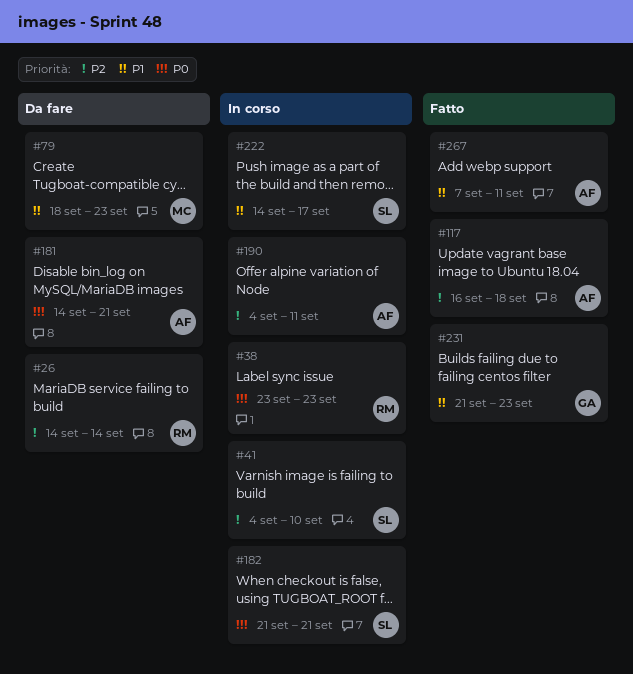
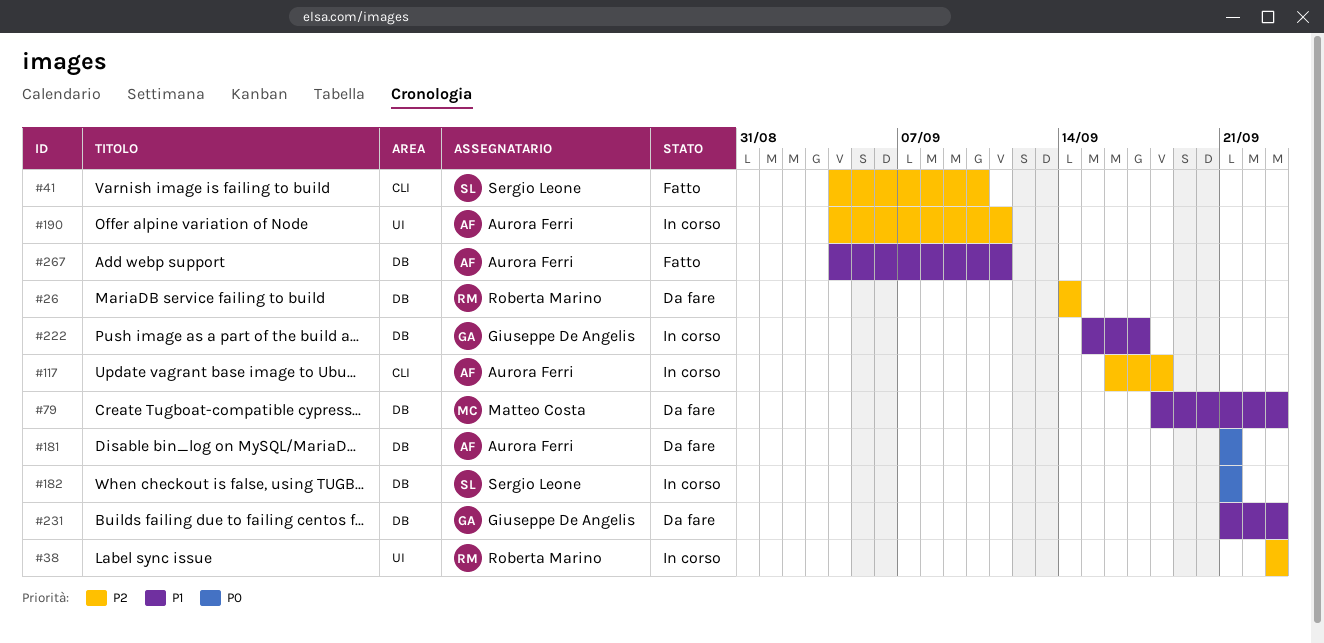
#38, priority: P0 -> P2
#41, status: In corso -> Fatto
#117, status: Fatto -> In corso
#181, start: Sep 14 -> Sep 21
#222, owner: Sergio Leone -> Giuseppe De Angelis
#222, start: Sep 14 -> Sep 15
#231, status: Fatto -> Da fare
#267, start: Sep 7 -> Sep 4

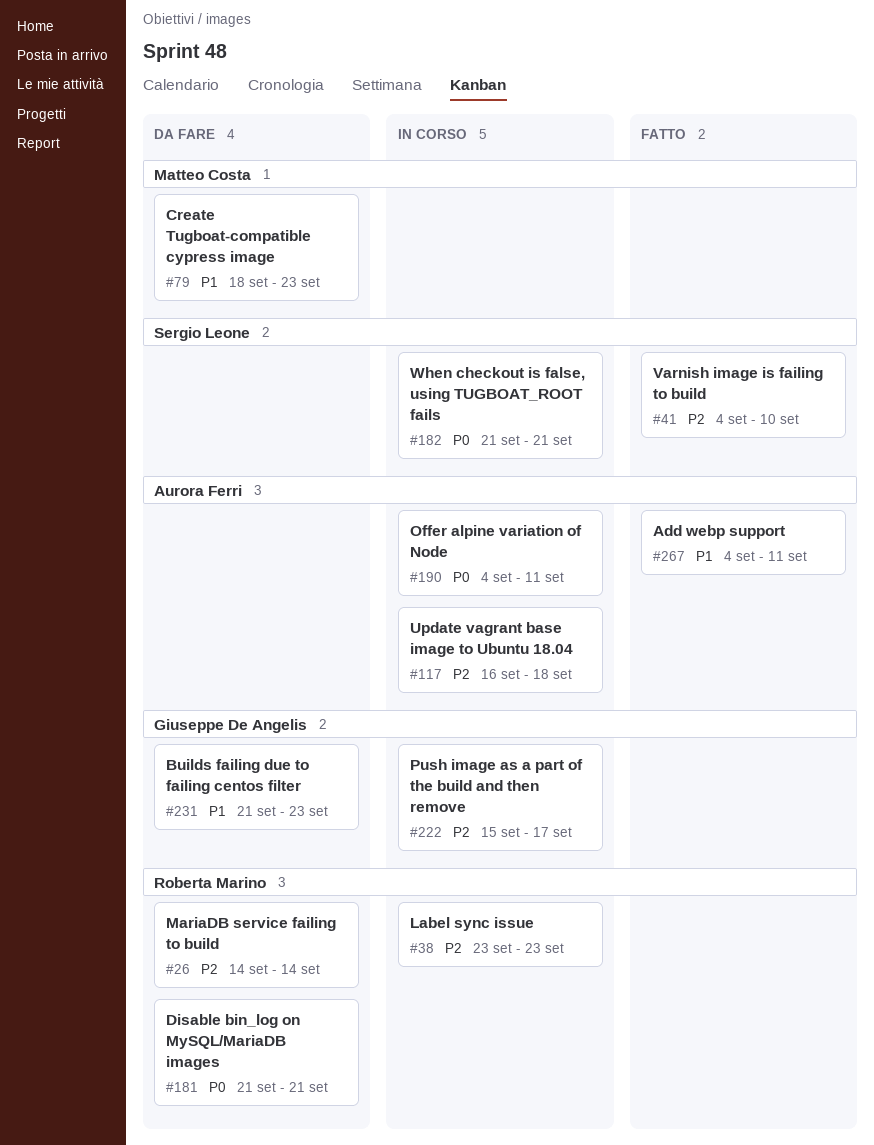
#181, owner: Aurora Ferri -> Roberta Marino
#190, priority: P2 -> P0
#222, priority: P1 -> P2

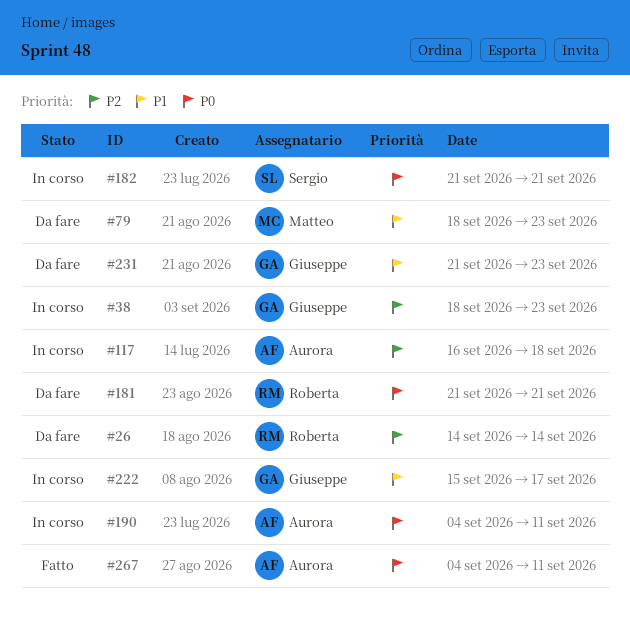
#38, owner: Roberta Marino -> Giuseppe De Angelis
#38, start: Sep 23 -> Sep 18
#41: present -> none
#222, priority: P2 -> P1
#267, priority: P1 -> P0

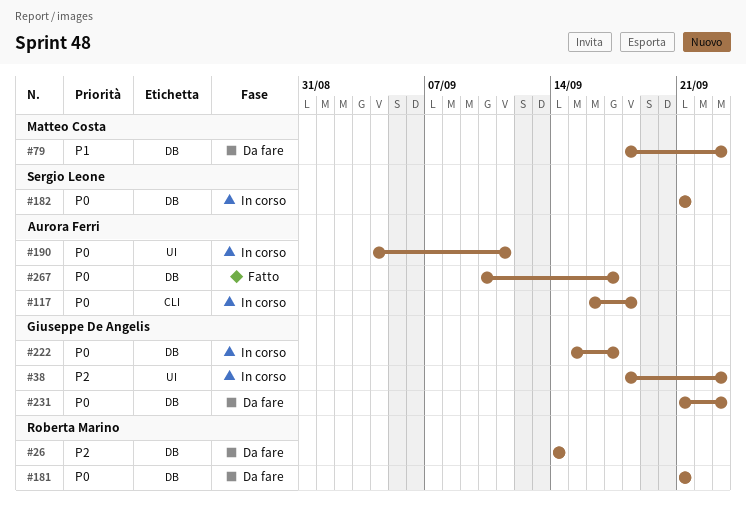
#117, priority: P2 -> P0
#222, priority: P1 -> P0
#231, priority: P1 -> P0
#267, start: Sep 4 -> Sep 10
#267, due: Sep 11 -> Sep 17

